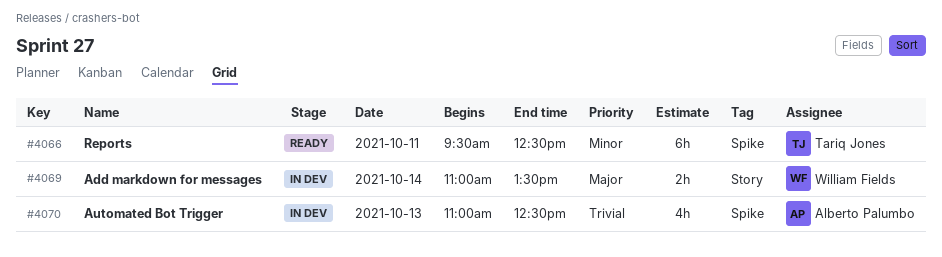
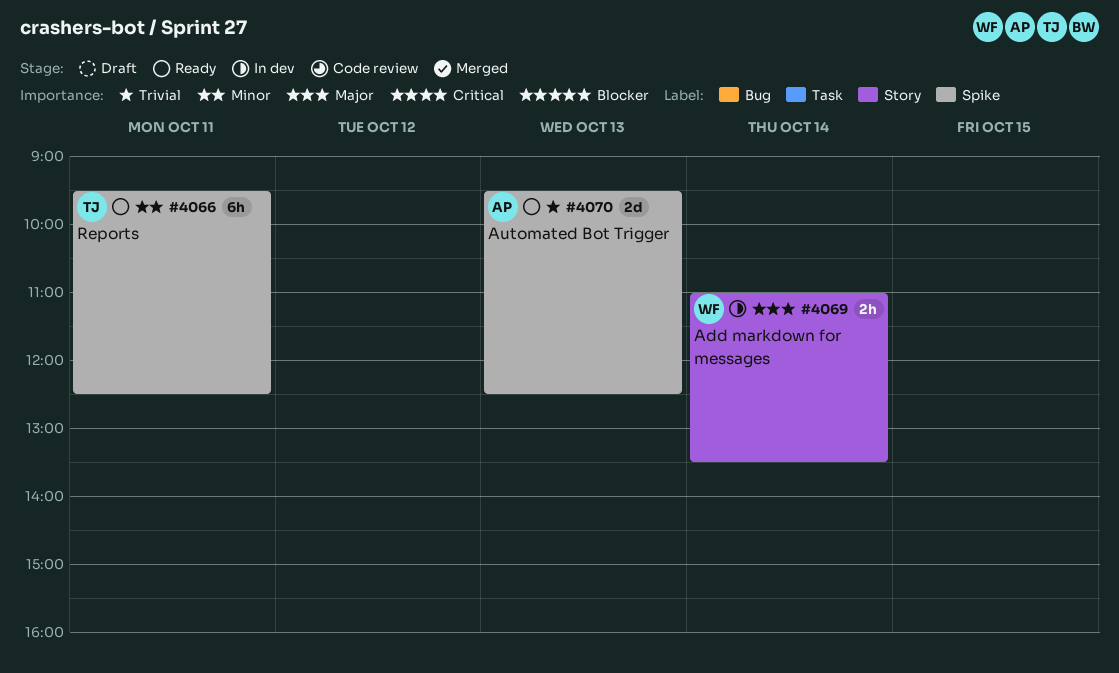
#4070, status: In dev -> Ready
#4070, estimate: 4h -> 2d
#4070, begins: 11:00 -> 09:30

